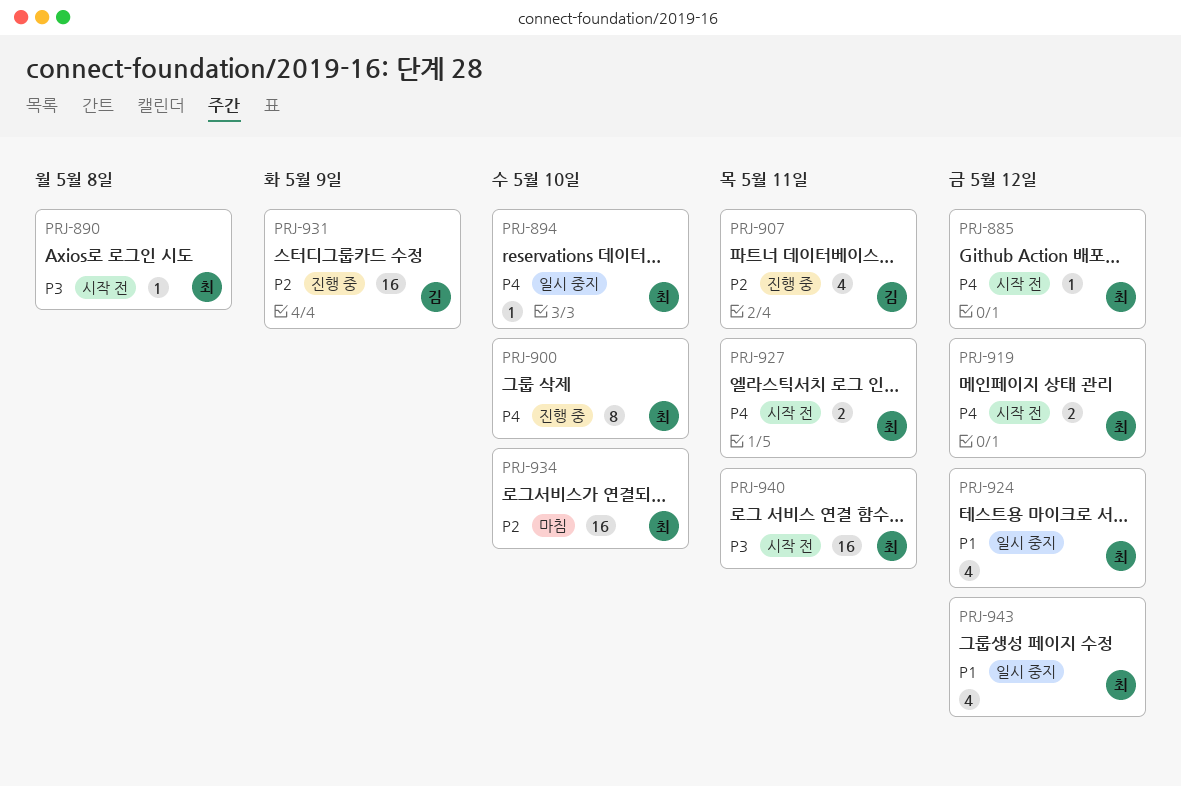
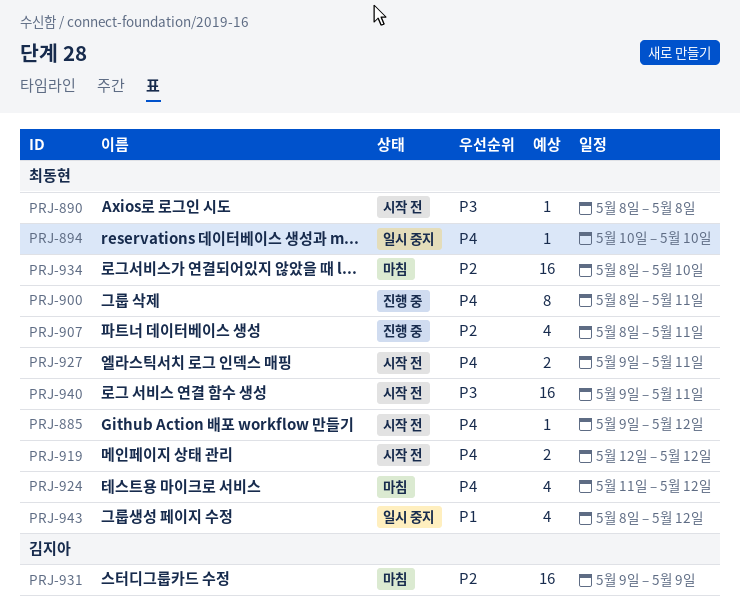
PRJ-900, due: May 10 -> May 11
PRJ-907, owner: 김지아 -> 최동현
PRJ-924, status: 일시 중지 -> 마침
PRJ-924, priority: P1 -> P4
PRJ-931, status: 진행 중 -> 마침

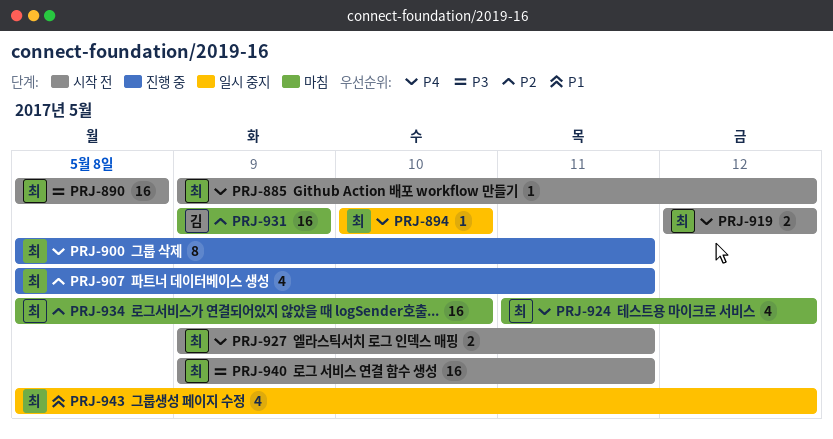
PRJ-890, estimate: 1 -> 16

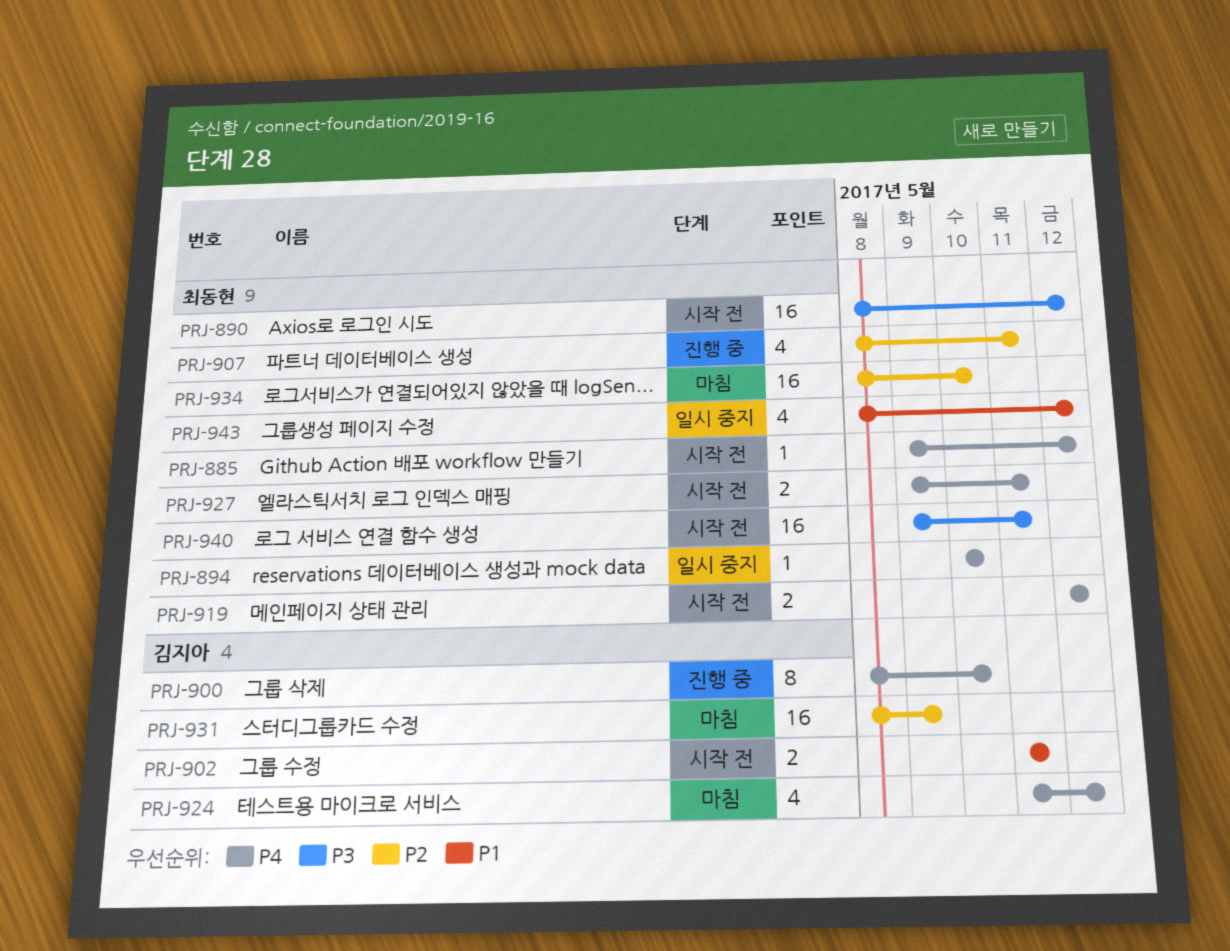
PRJ-890, due: May 8 -> May 12
PRJ-900, owner: 최동현 -> 김지아
PRJ-900, due: May 11 -> May 10
PRJ-902: none -> present
PRJ-924, owner: 최동현 -> 김지아
PRJ-931, start: May 9 -> May 8

